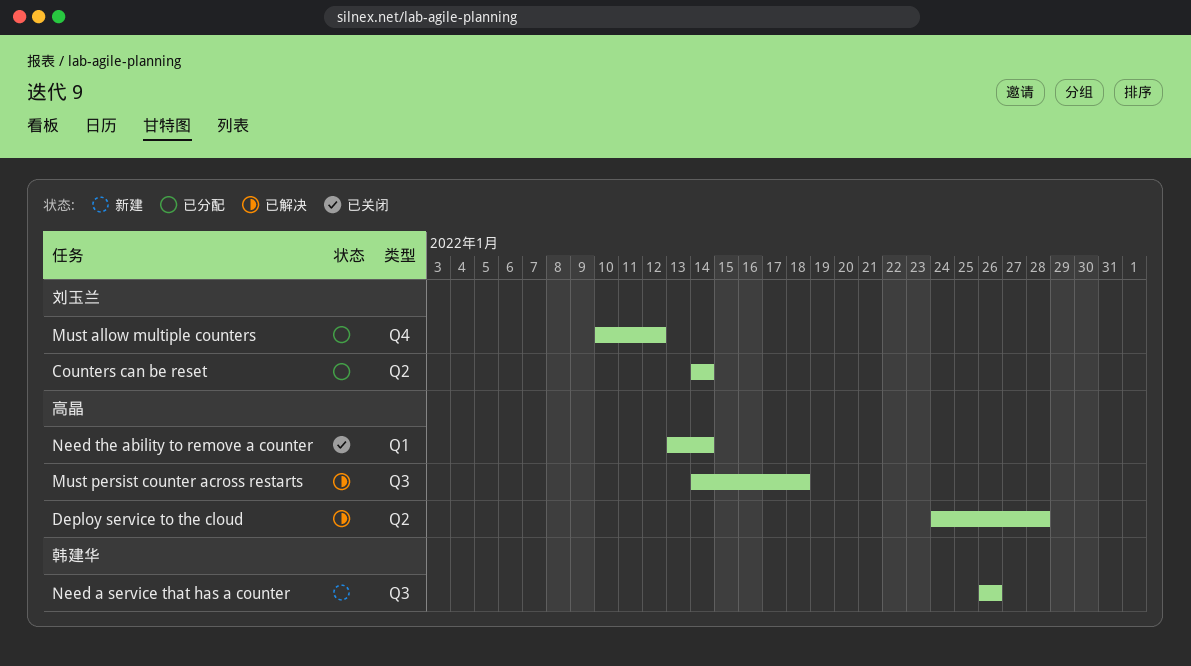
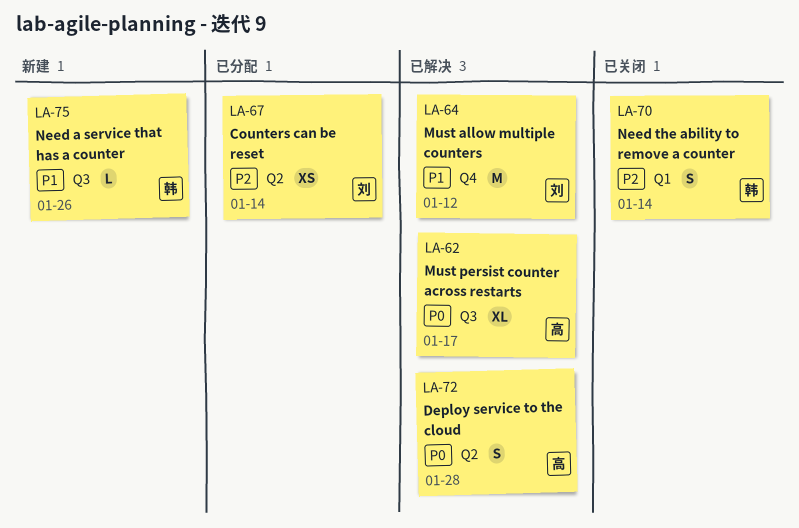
Must allow multiple counters, status: 已分配 -> 已解决
Must persist counter across restarts, due: Jan 18 -> Jan 17
Need the ability to remove a counter, owner: 高晶 -> 韩建华

